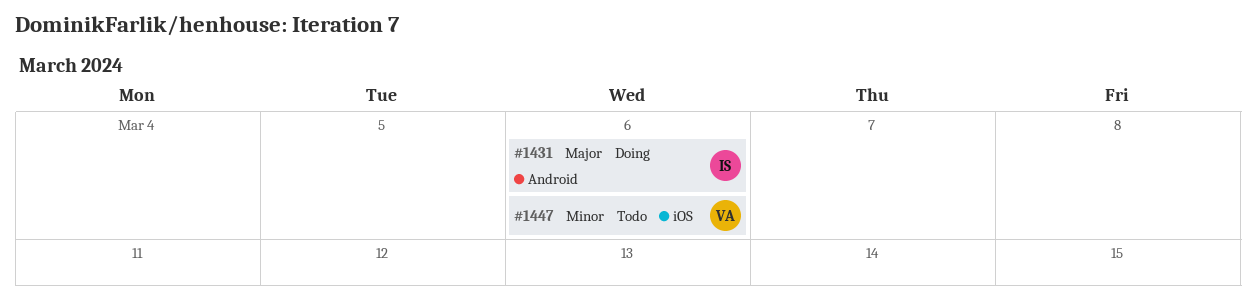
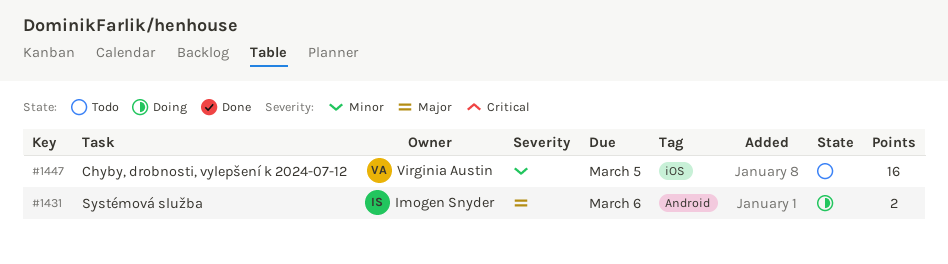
#1447, due: Mar 6 -> Mar 5

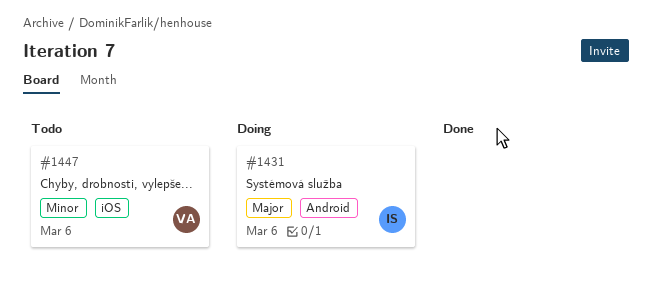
#1447, due: Mar 5 -> Mar 6

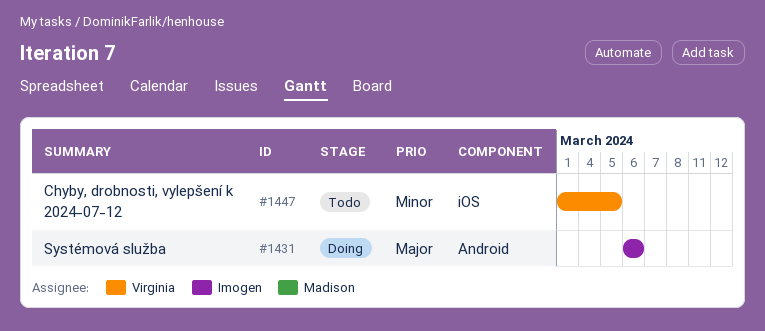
#1447, due: Mar 6 -> Mar 5

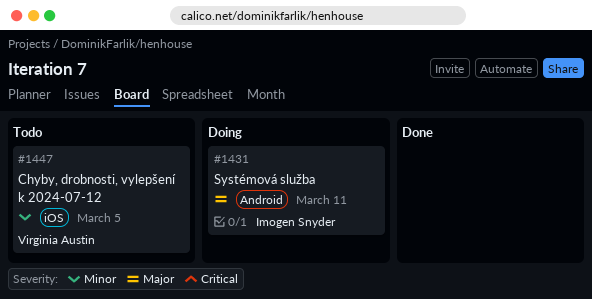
#1431, due: Mar 6 -> Mar 11

